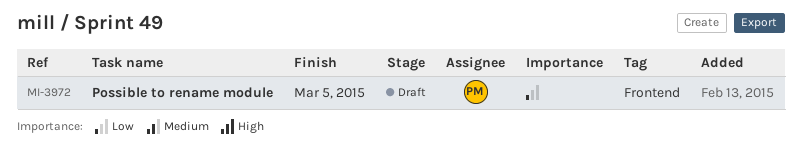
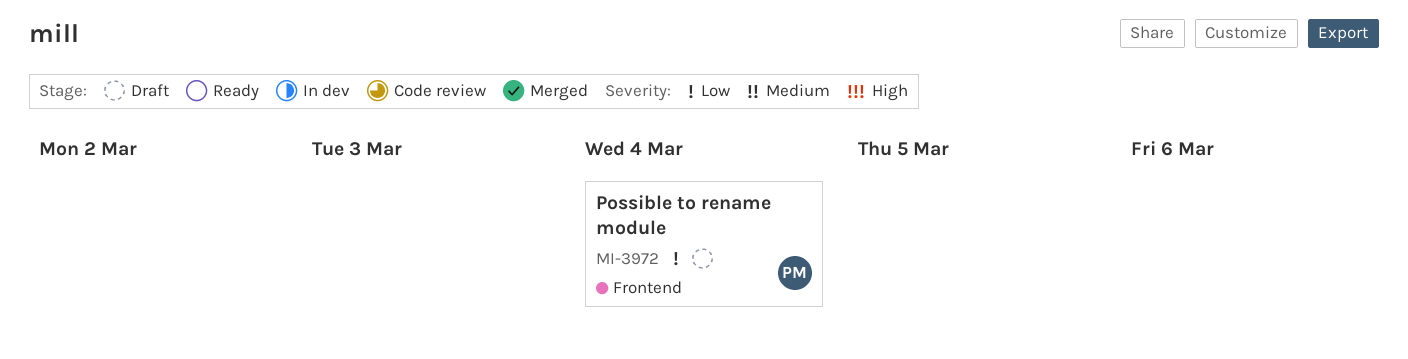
MI-3972, due: Mar 5 -> Mar 4

